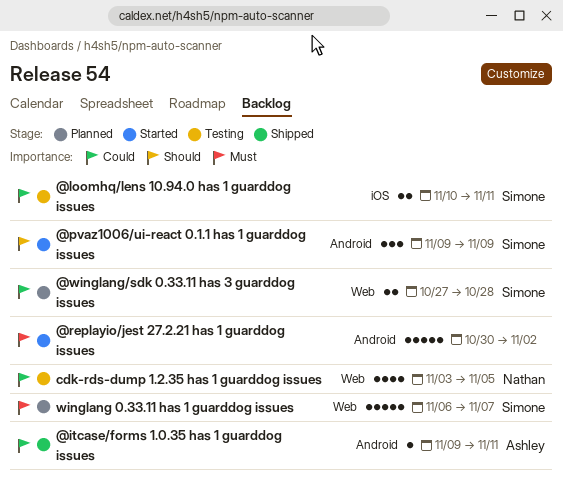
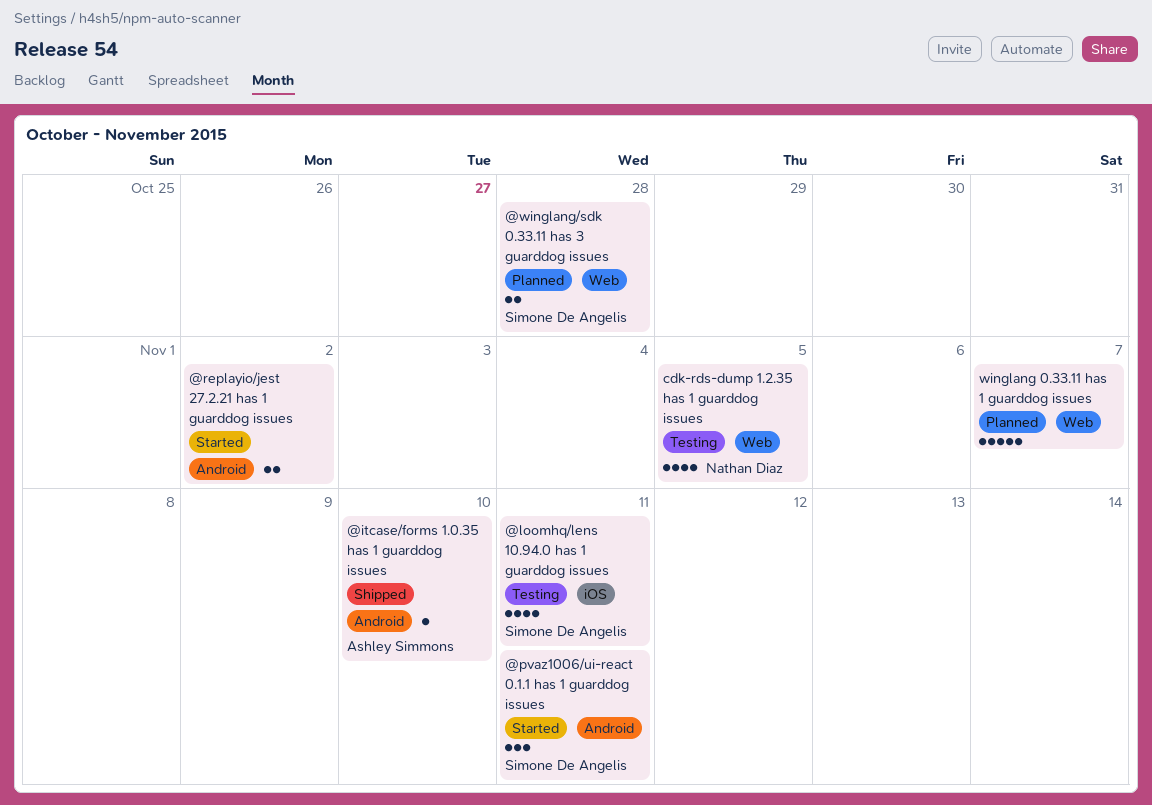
@itcase/forms 1.0.35 has 1 guarddog issues, due: Nov 11 -> Nov 10
@loomhq/lens 10.94.0 has 1 guarddog issues, estimate: 2 -> 4
@pvaz1006/ui-react 0.1.1 has 1 guarddog issues, due: Nov 9 -> Nov 11
@replayio/jest 27.2.21 has 1 guarddog issues, estimate: 5 -> 2
winglang 0.33.11 has 1 guarddog issues, owner: Simone De Angelis -> none

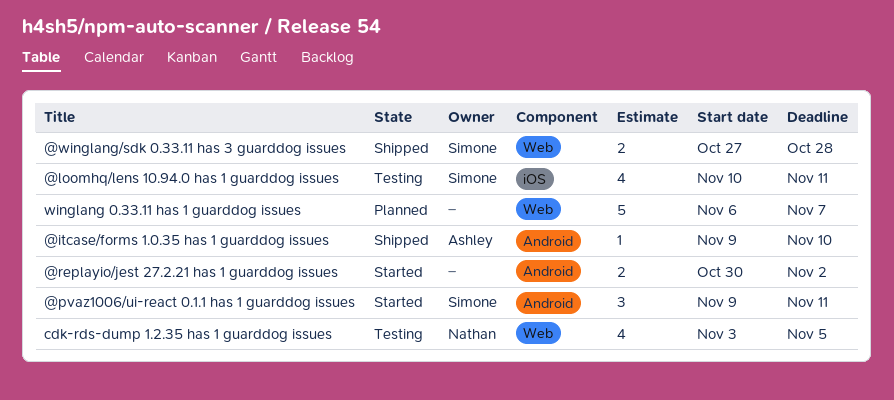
@winglang/sdk 0.33.11 has 3 guarddog issues, status: Planned -> Shipped

